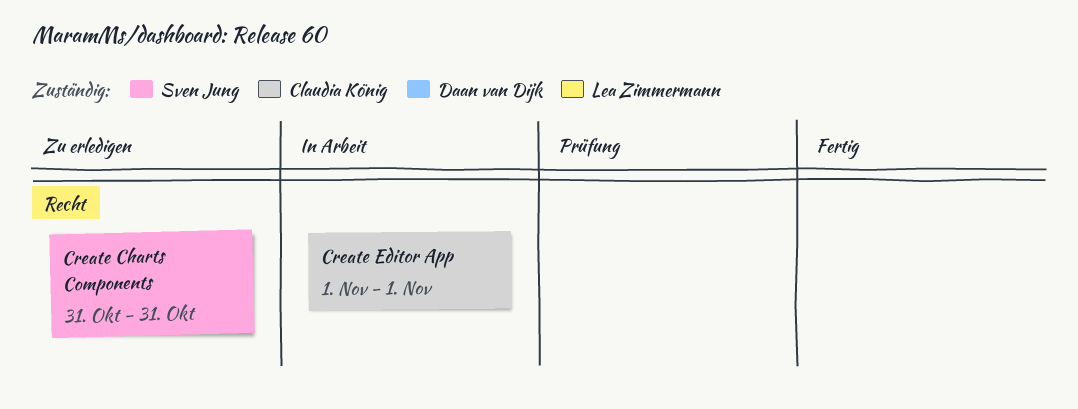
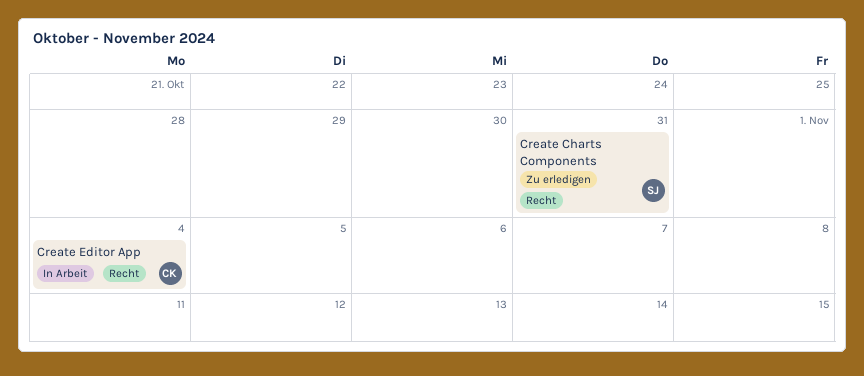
Create Editor App, due: Nov 1 -> Nov 4

